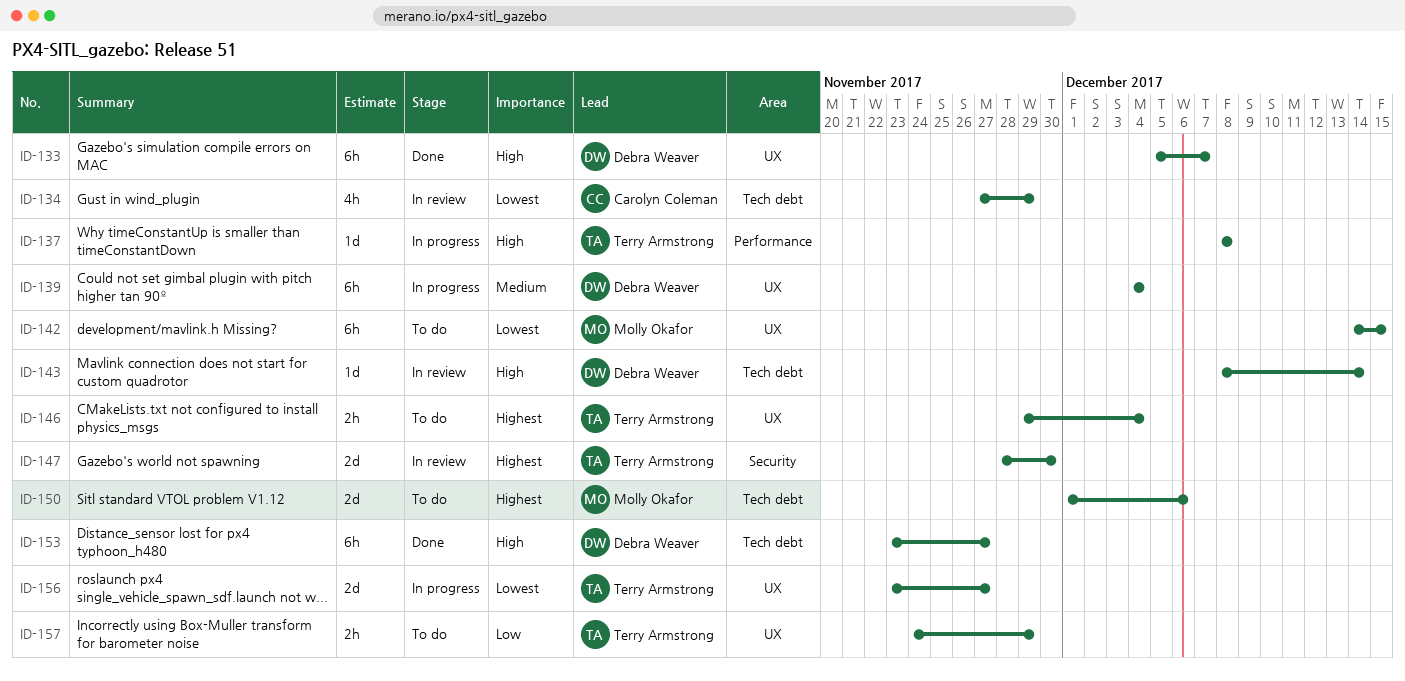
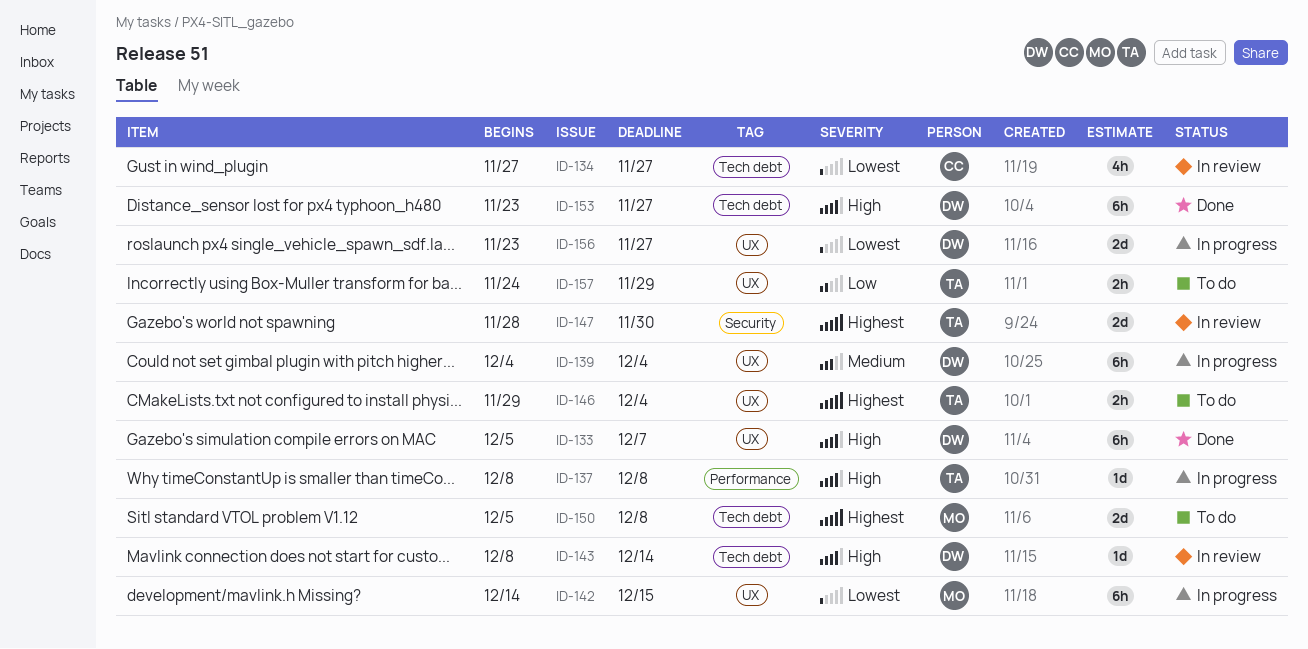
ID-134, due: Nov 29 -> Nov 27
ID-142, status: To do -> In progress
ID-150, start: Dec 1 -> Dec 5
ID-150, due: Dec 6 -> Dec 8
ID-156, owner: Terry Armstrong -> Debra Weaver

